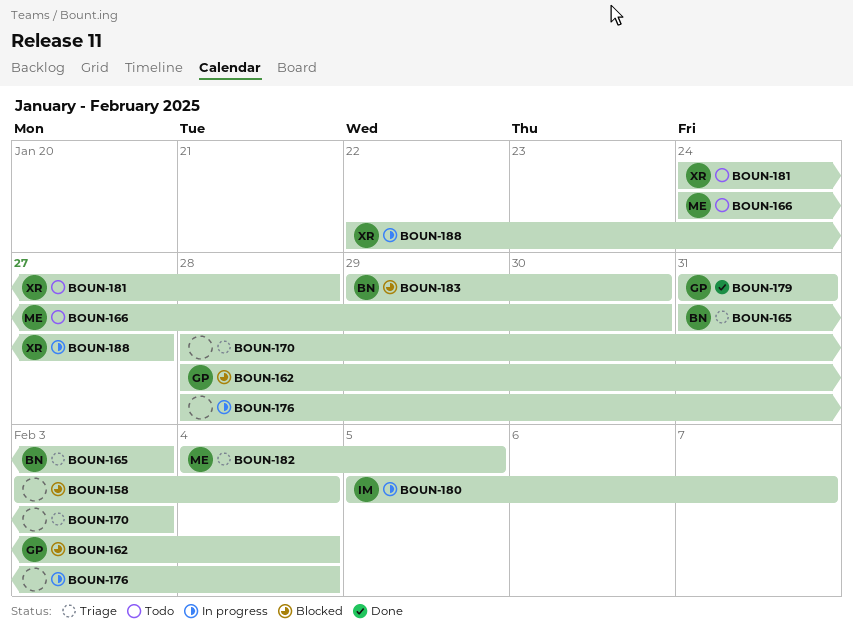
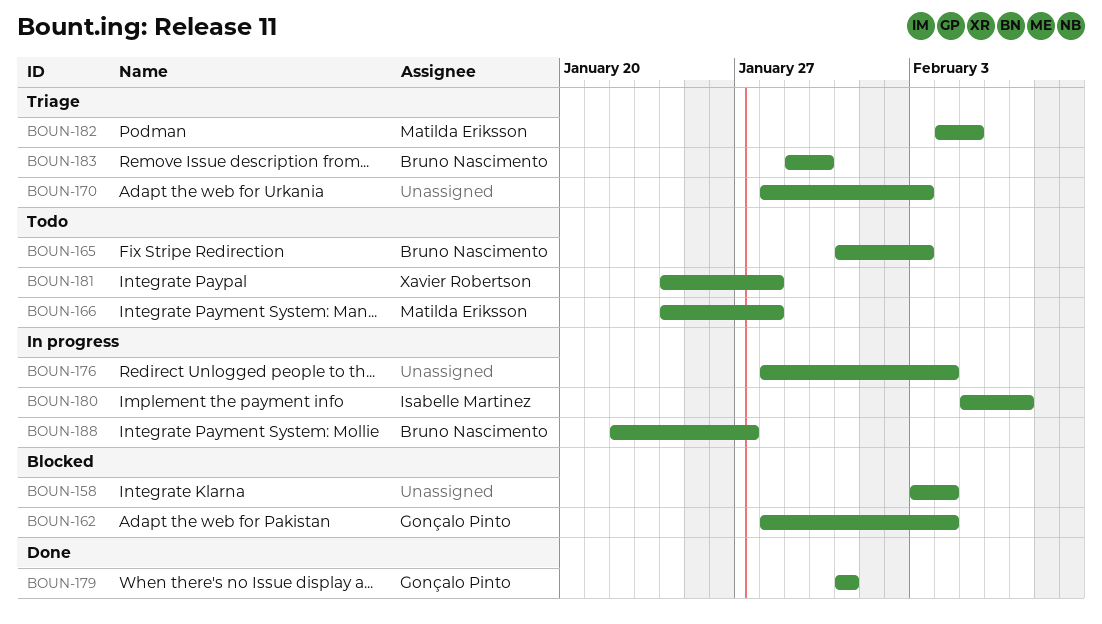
BOUN-165, status: Triage -> Todo
BOUN-166, due: Jan 30 -> Jan 28
BOUN-183, status: Blocked -> Triage
BOUN-188, owner: Xavier Robertson -> Bruno Nascimento

